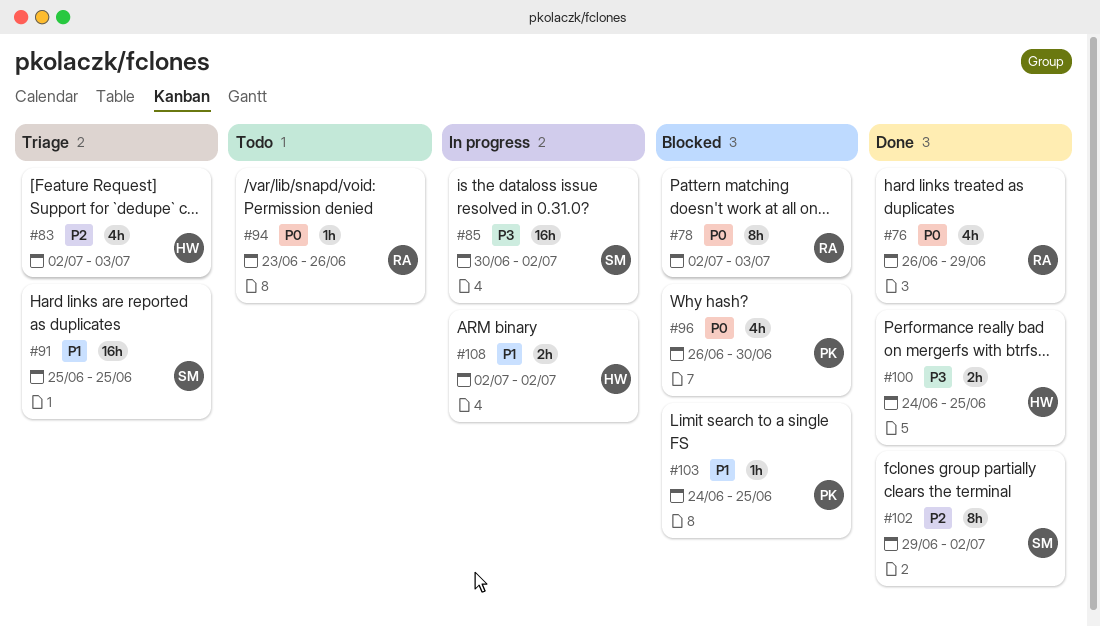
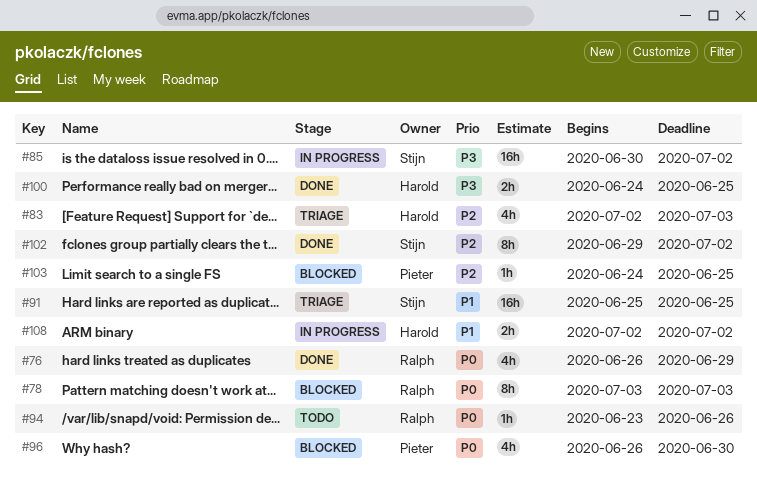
#78, start: Jul 2 -> Jul 3
#103, priority: P1 -> P2

